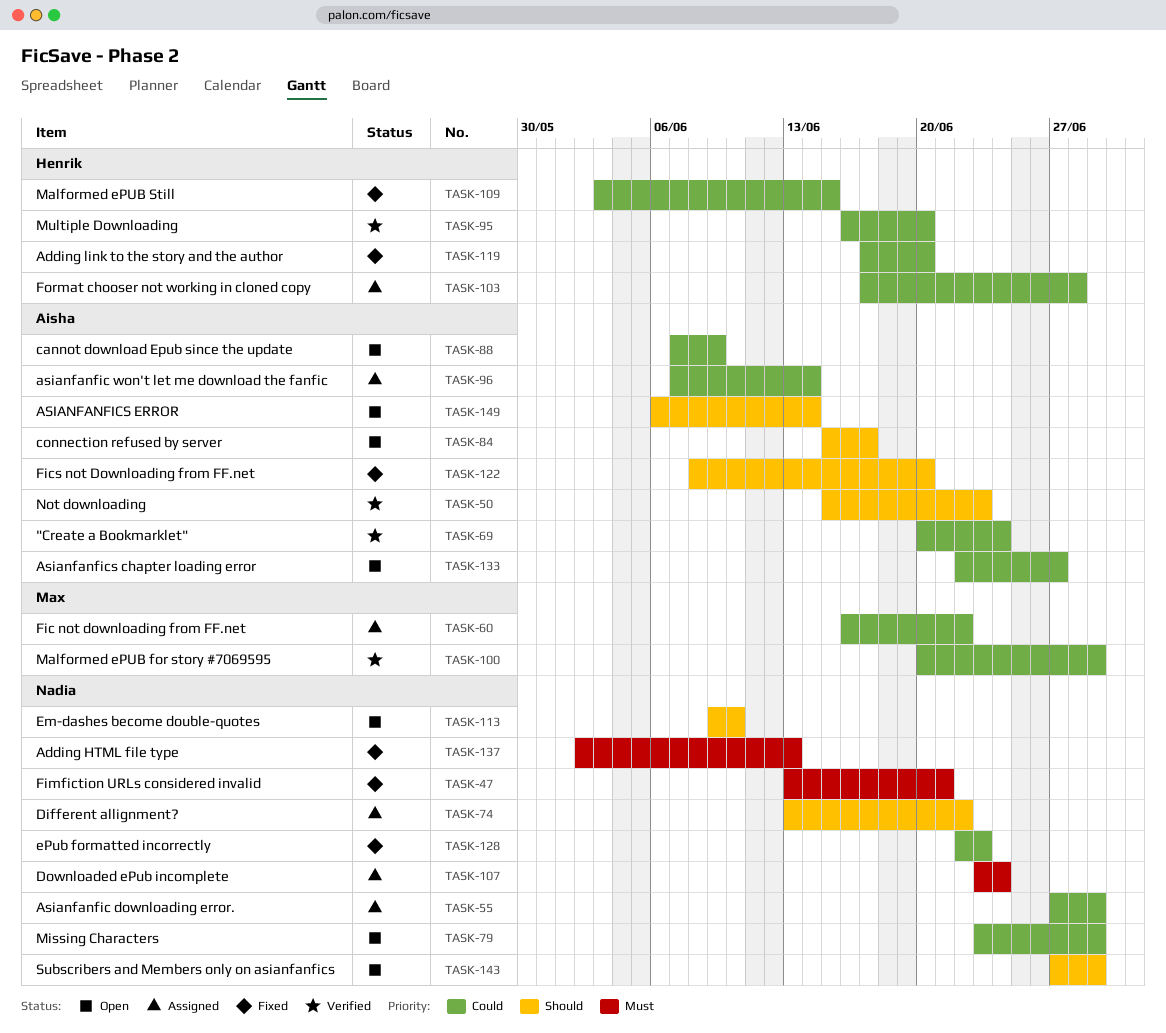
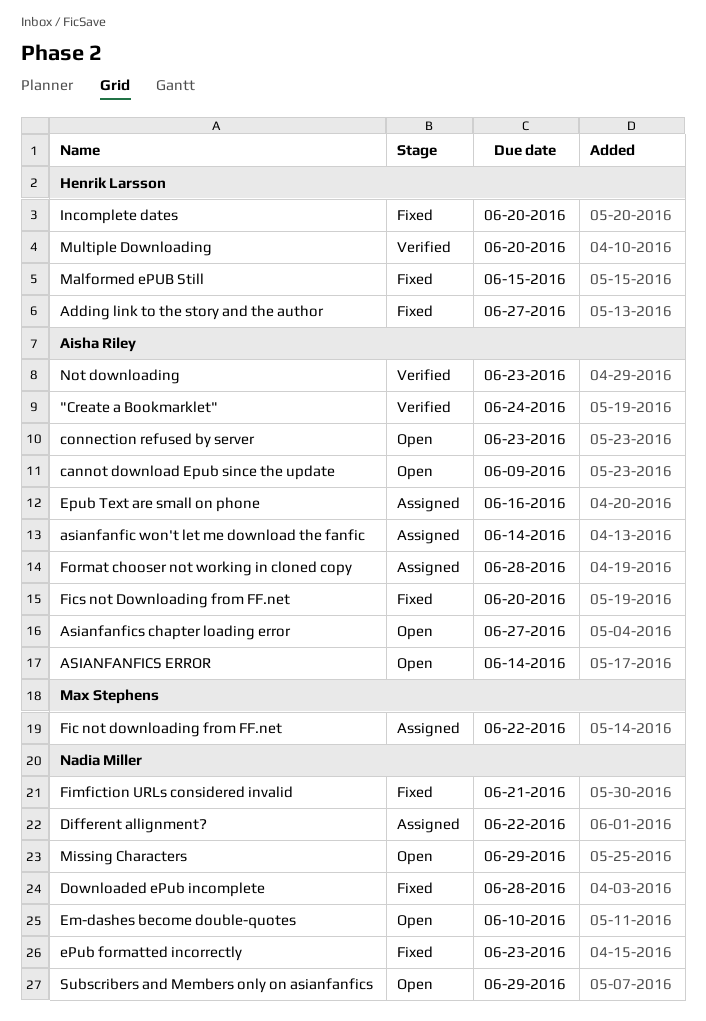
Adding HTML file type: present -> none
Adding link to the story and the author, due: Jun 20 -> Jun 27
Asianfanfic downloading error.: present -> none
connection refused by server, due: Jun 17 -> Jun 23
Downloaded ePub incomplete, status: Assigned -> Fixed
Downloaded ePub incomplete, due: Jun 24 -> Jun 28
Epub Text are small on phone: none -> present
Format chooser not working in cloned copy, owner: Henrik Larsson -> Aisha Riley
Incomplete dates: none -> present
Malformed ePUB for story #7069595: present -> none

